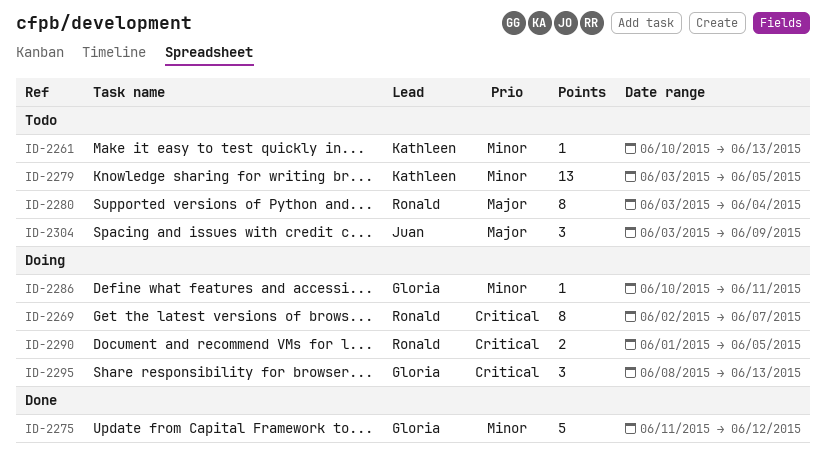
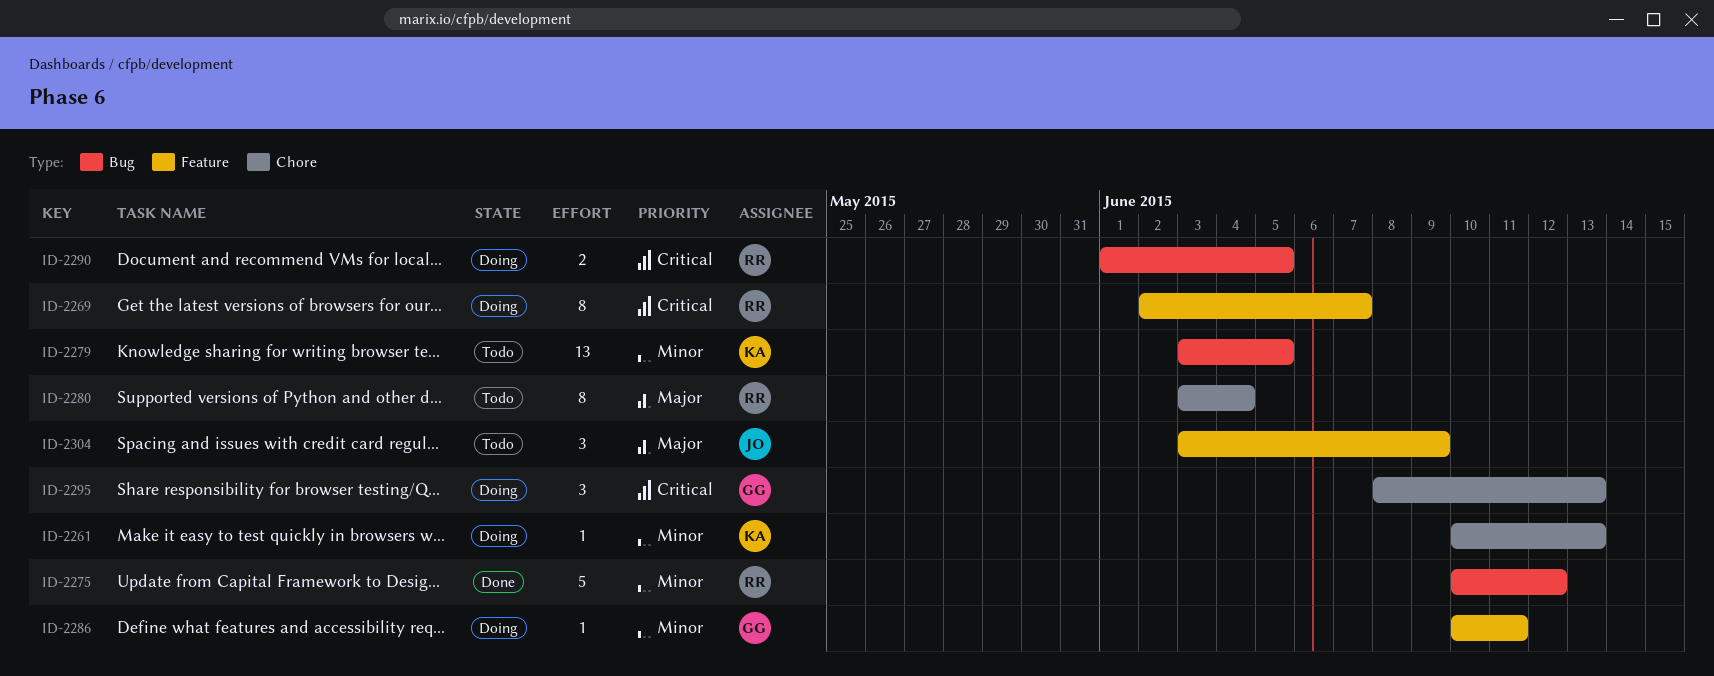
ID-2261, status: Todo -> Doing
ID-2275, owner: Gloria -> Ronald
ID-2275, start: Jun 11 -> Jun 10

